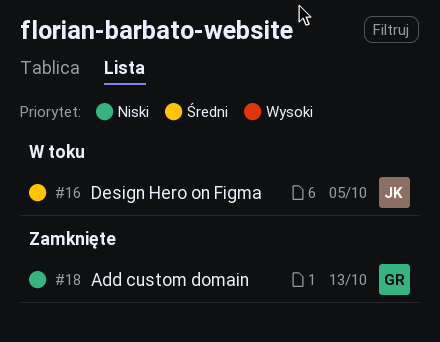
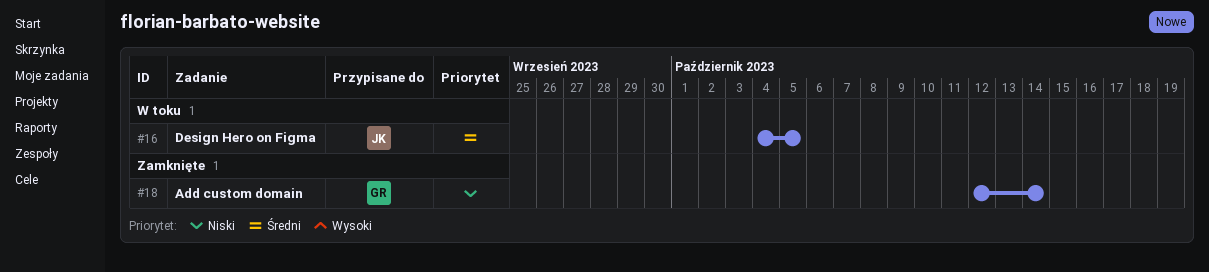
#18, due: Oct 13 -> Oct 14

